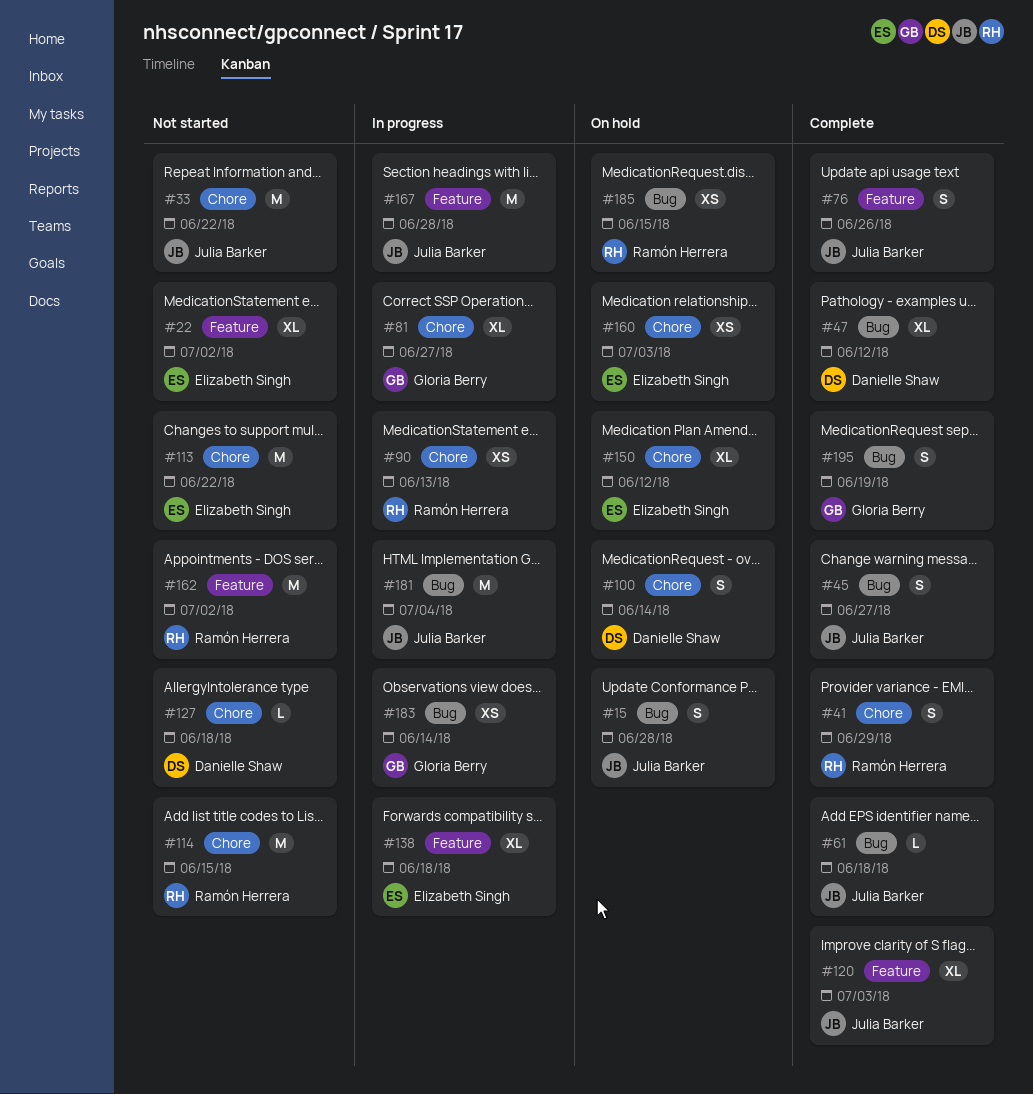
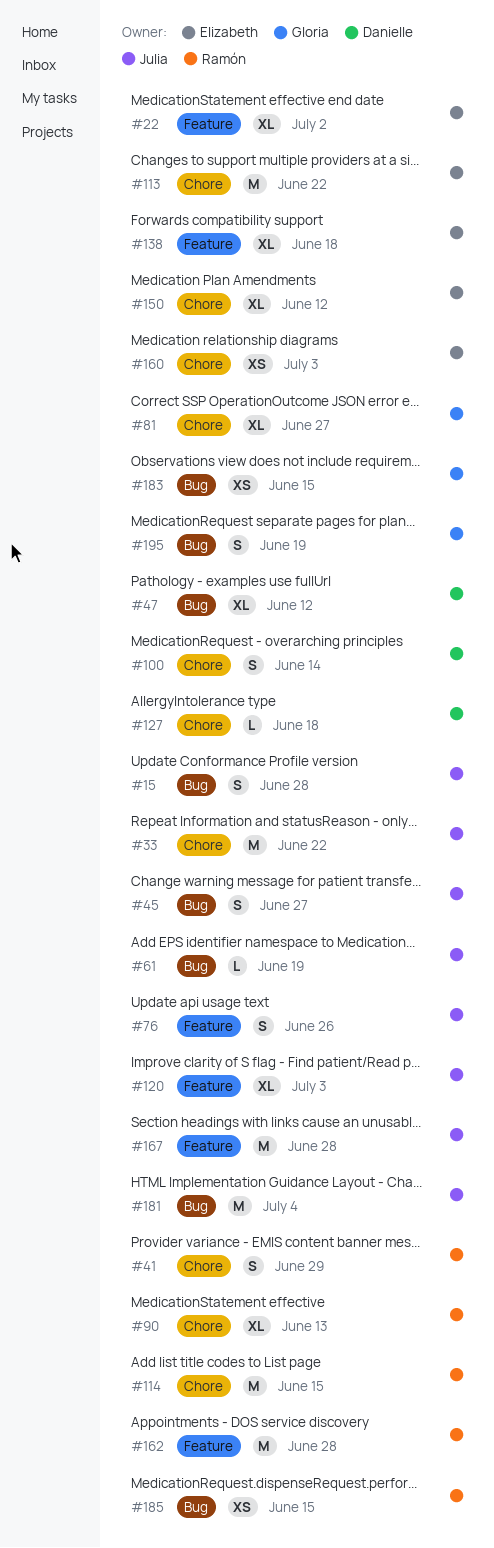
#61, due: Jun 18 -> Jun 19
#90, estimate: XS -> XL
#162, due: Jul 2 -> Jun 28
#183, due: Jun 14 -> Jun 15

